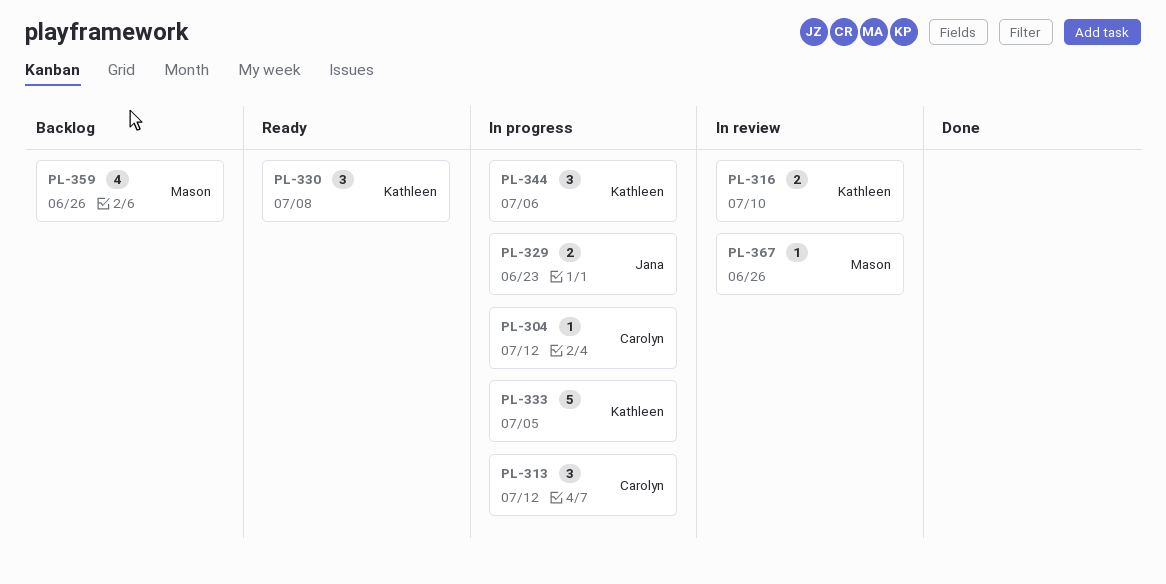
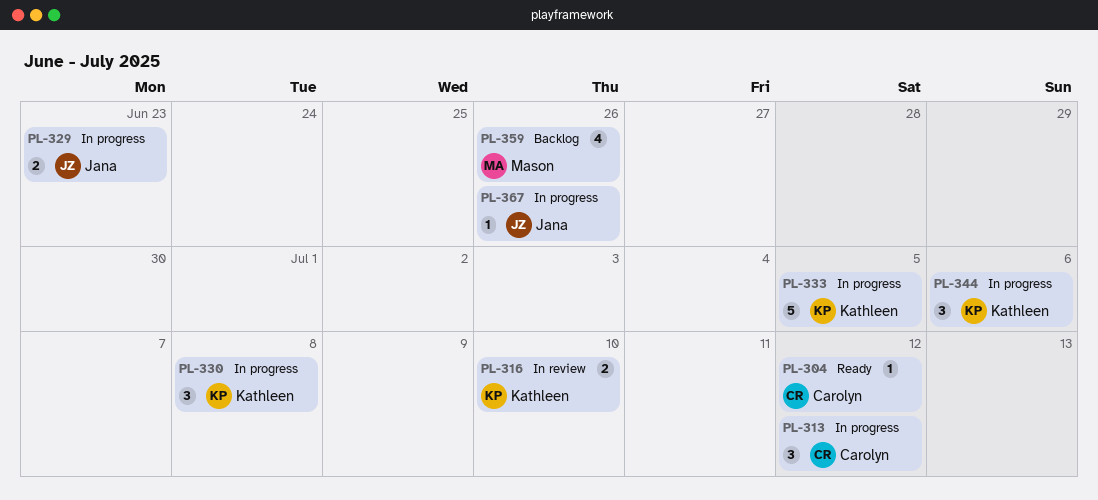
PL-304, status: In progress -> Ready
PL-330, status: Ready -> In progress
PL-367, status: In review -> In progress
PL-367, owner: Mason -> Jana

